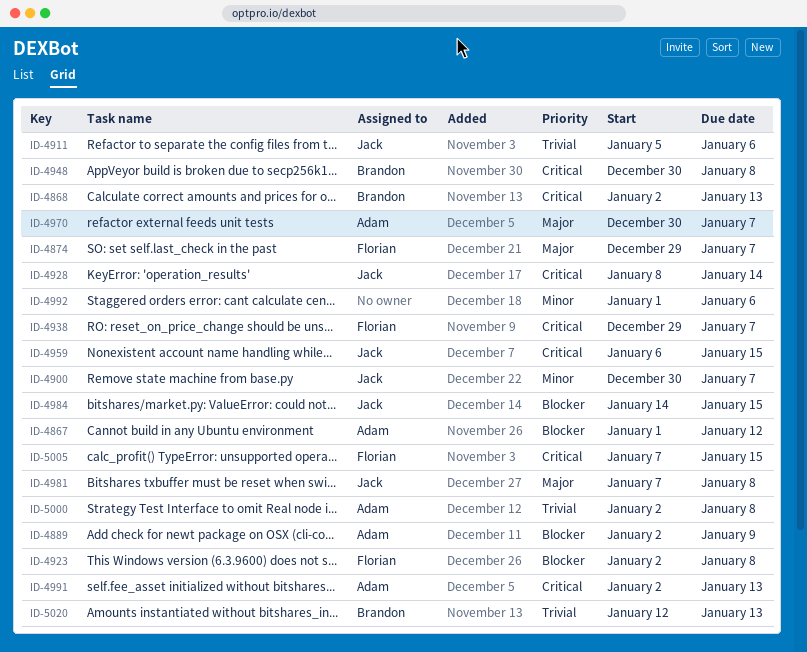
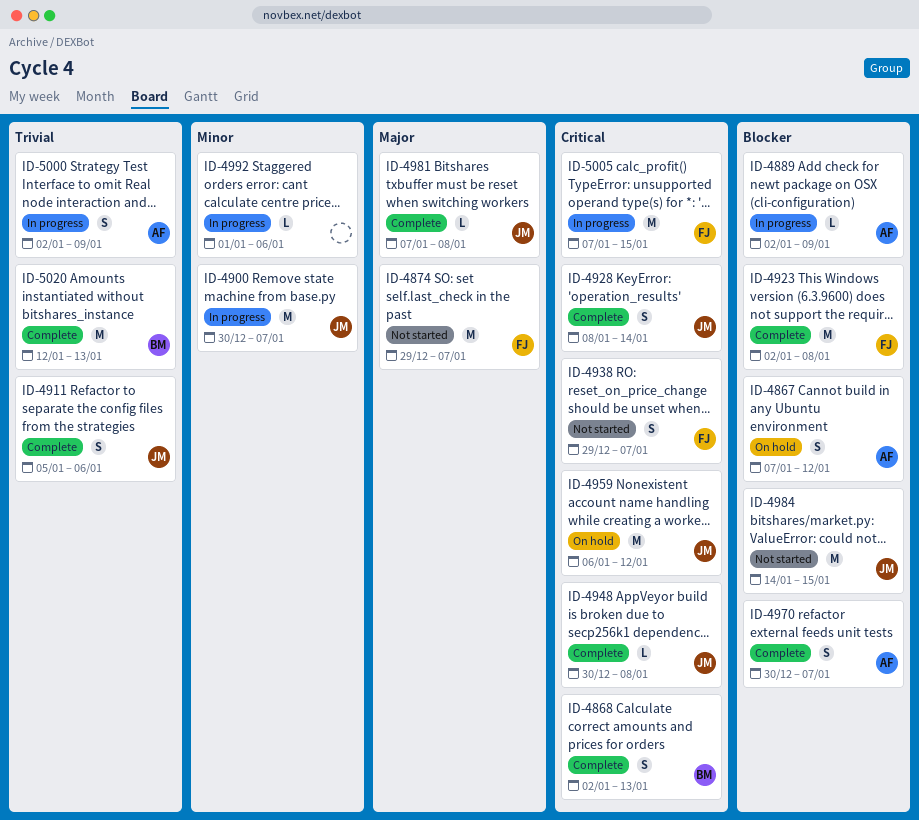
ID-4867, start: Jan 1 -> Jan 7
ID-4948, owner: Brandon -> Jack
ID-4959, due: Jan 15 -> Jan 12
ID-4970, priority: Major -> Blocker
ID-4991: present -> none
ID-5000, due: Jan 8 -> Jan 9

